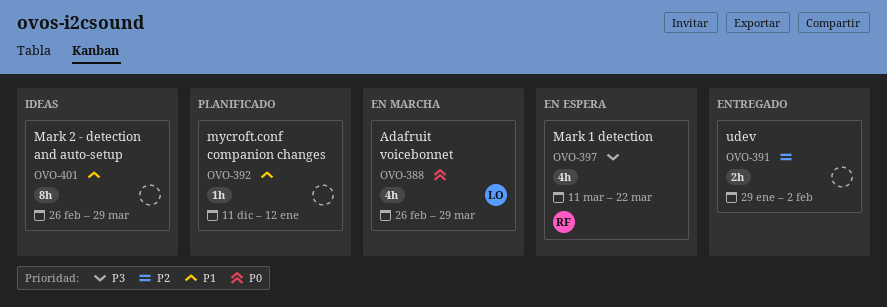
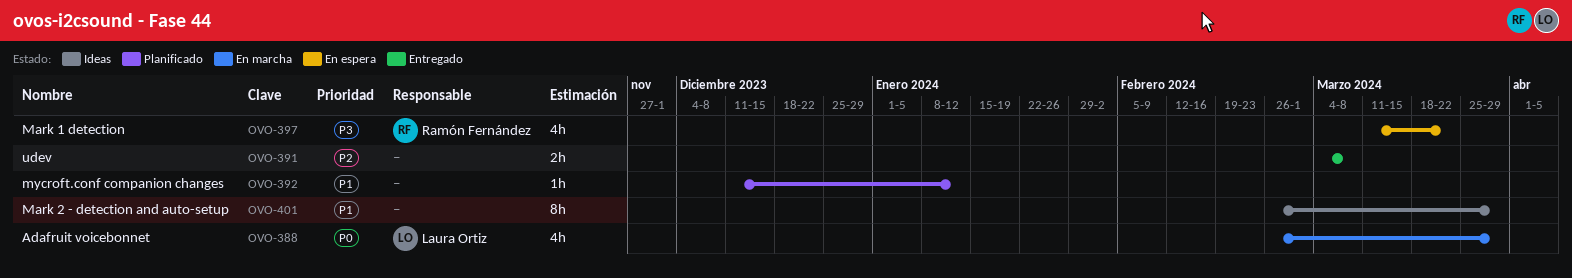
OVO-391, start: Jan 29 -> Mar 4
OVO-391, due: Feb 2 -> Mar 8

